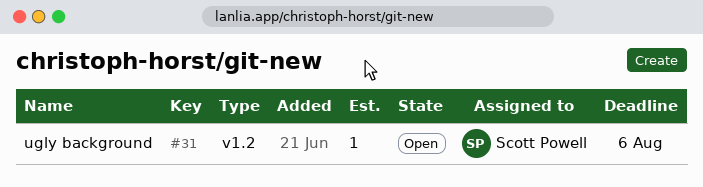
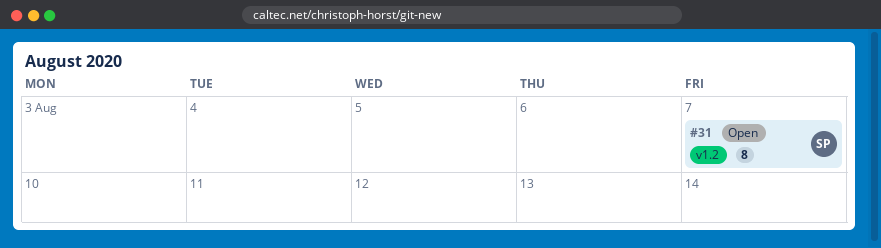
#31, estimate: 1 -> 8
#31, due: Aug 6 -> Aug 7

